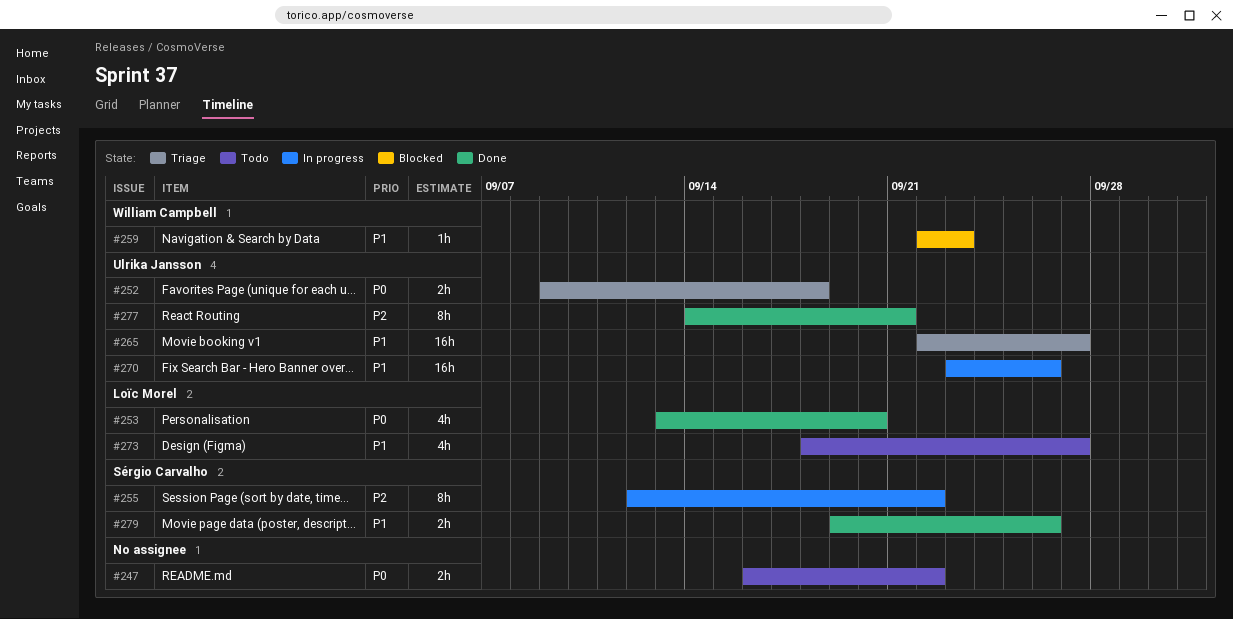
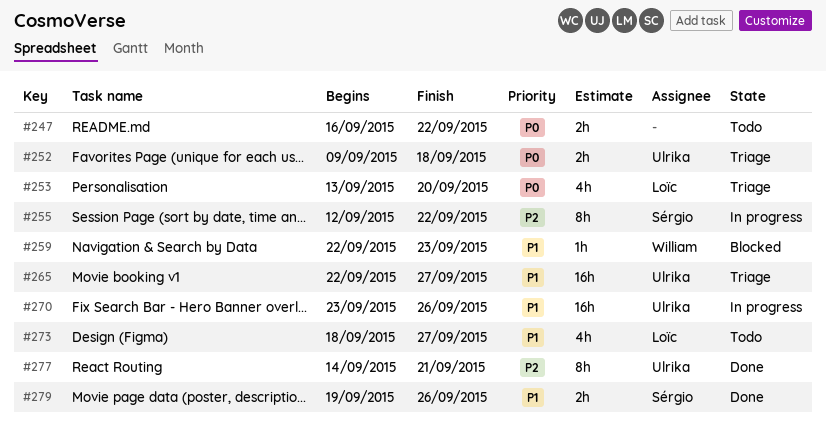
#253, status: Done -> Triage

